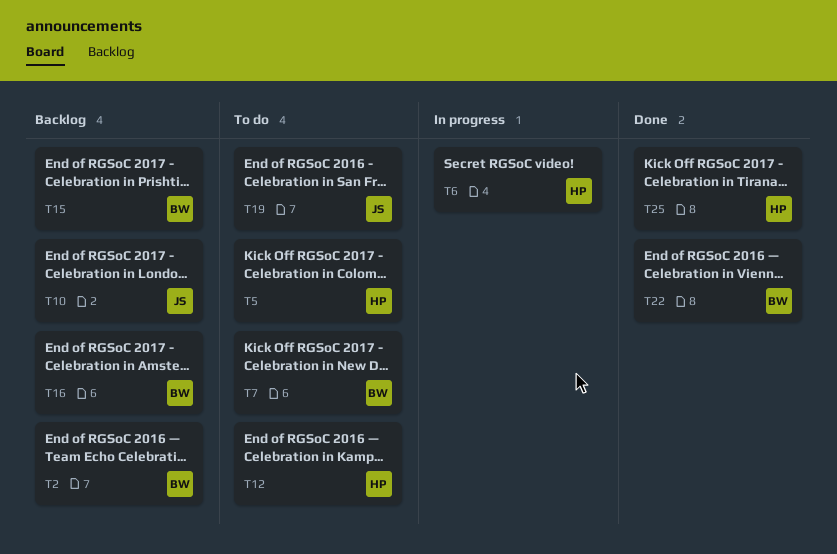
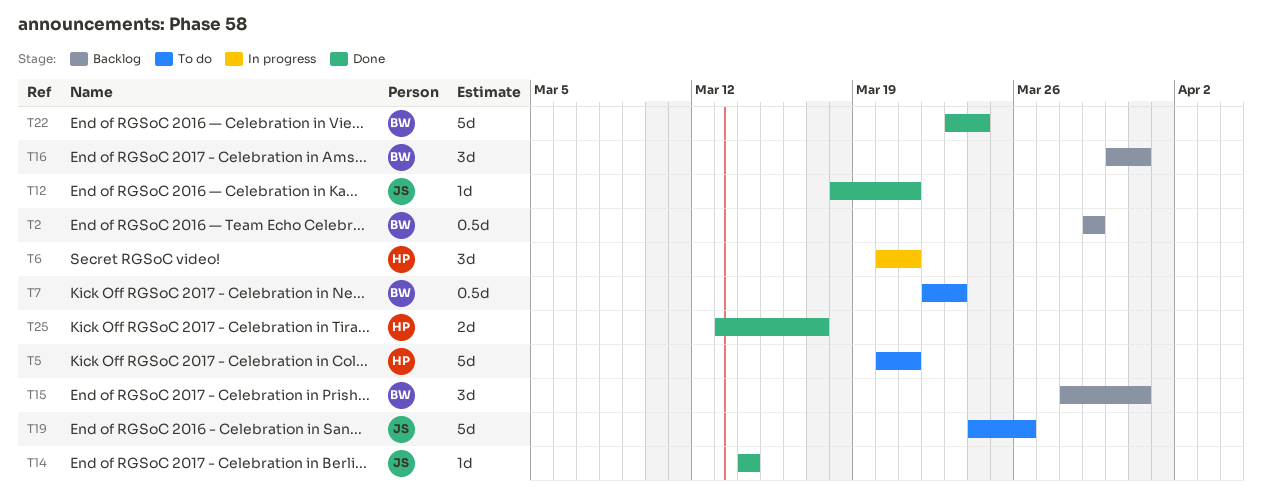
T10: present -> none
T12, status: To do -> Done
T12, owner: HP -> JS
T14: none -> present

